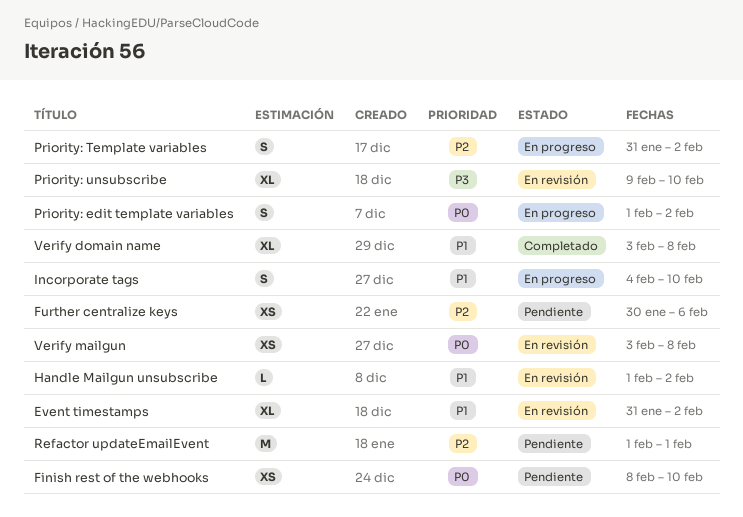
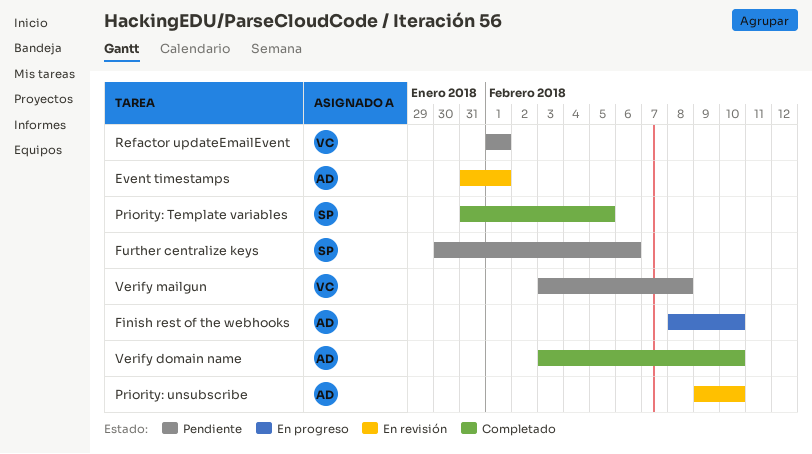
Event timestamps, due: Feb 2 -> Feb 1
Finish rest of the webhooks, status: Pendiente -> En progreso
Handle Mailgun unsubscribe: present -> none
Incorporate tags: present -> none
Priority: edit template variables: present -> none
Priority: Template variables, status: En progreso -> Completado
Priority: Template variables, due: Feb 2 -> Feb 5
Verify domain name, due: Feb 8 -> Feb 10
Verify mailgun, status: En revisión -> Pendiente

